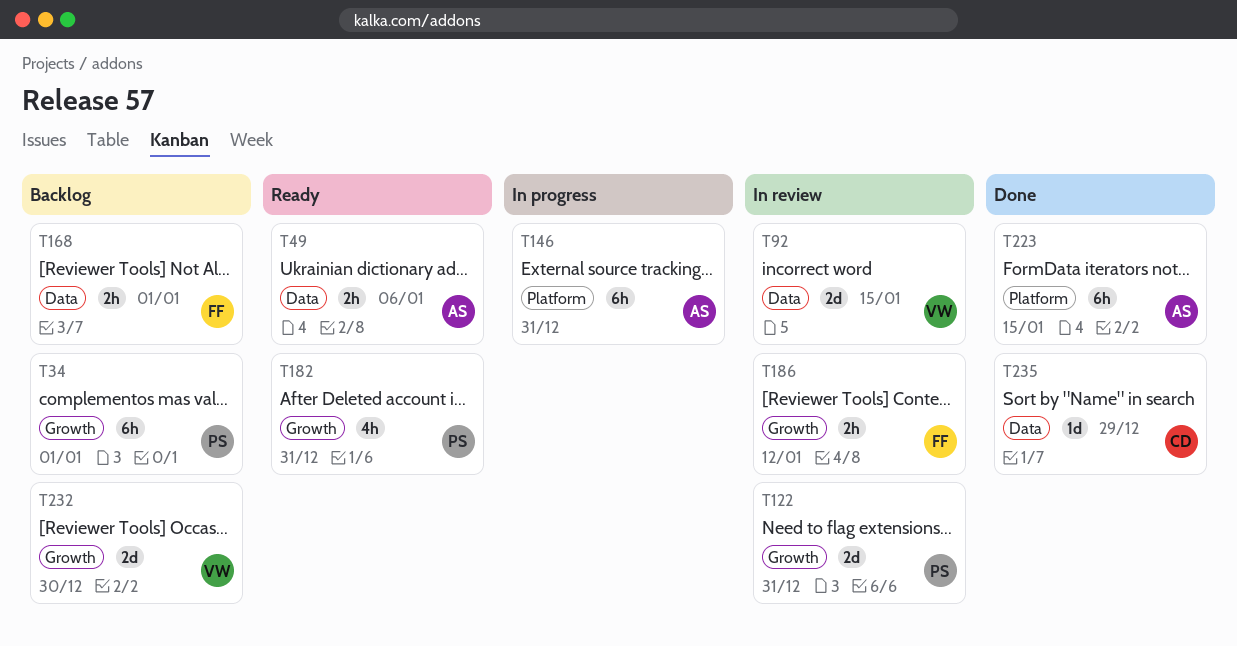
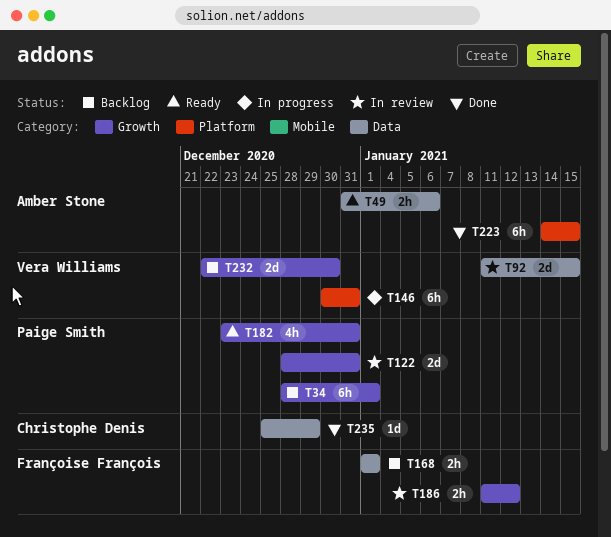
T146, owner: Amber Stone -> Vera Williams

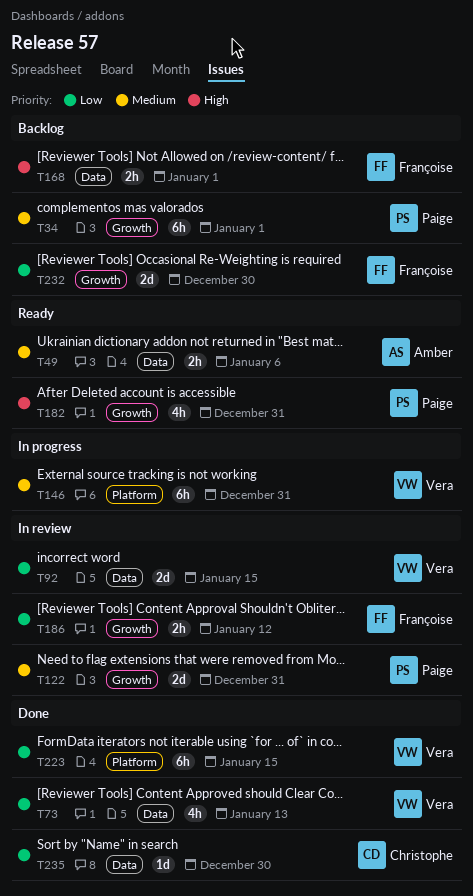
T73: none -> present
T223, owner: Amber Stone -> Vera Williams
T232, owner: Vera Williams -> Françoise François
T235, due: Dec 29 -> Dec 30

